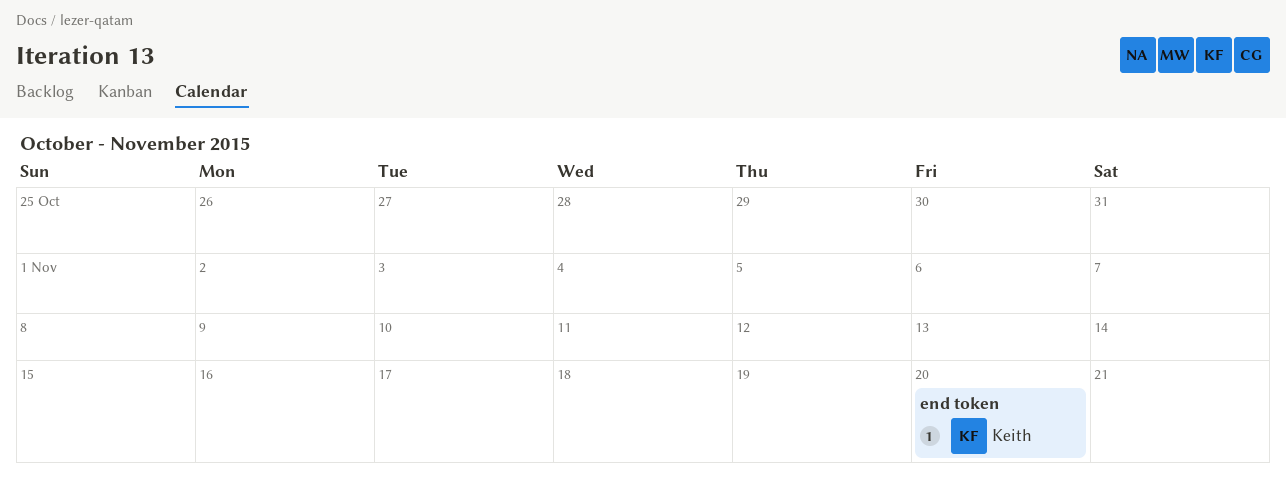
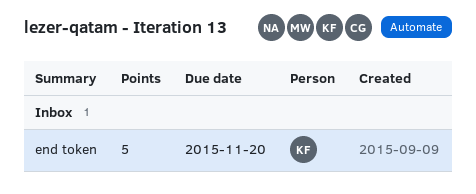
end token, estimate: 1 -> 5

